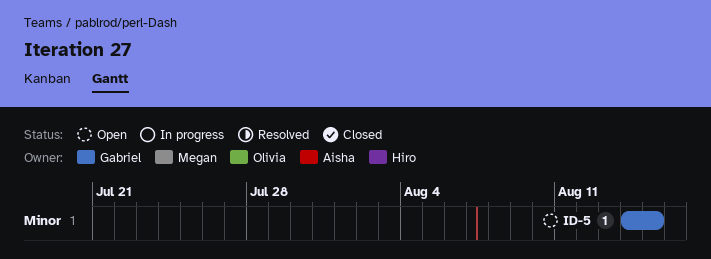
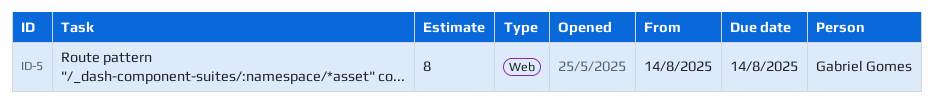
ID-5, estimate: 1 -> 8
ID-5, due: Aug 15 -> Aug 14

